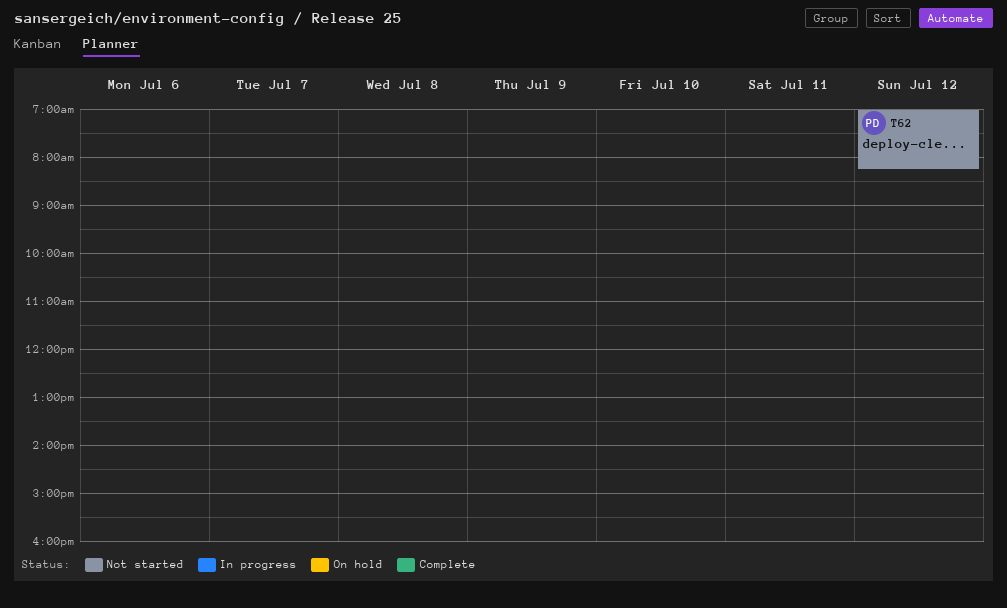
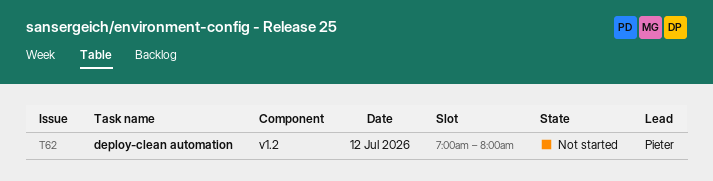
T62, ends: 08:15 -> 08:00

